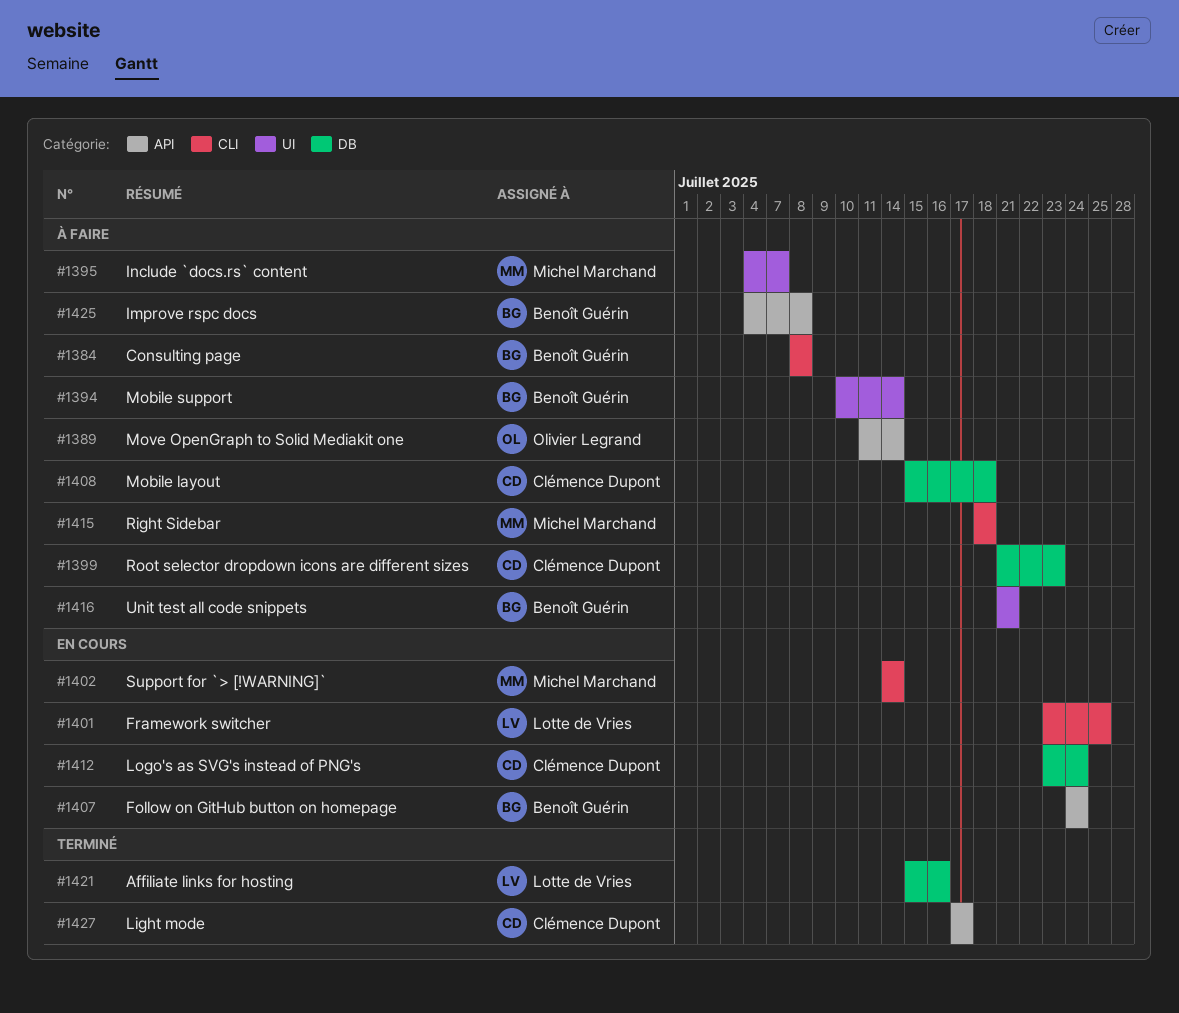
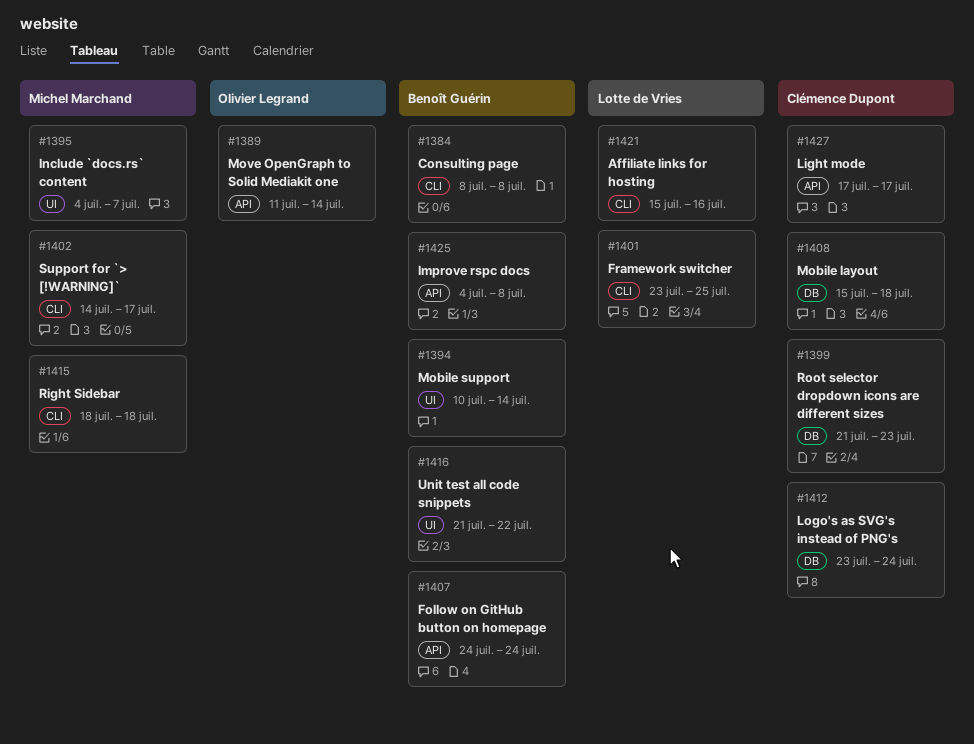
#1402, due: Jul 14 -> Jul 17
#1416, due: Jul 21 -> Jul 22
#1421, label: DB -> CLI

